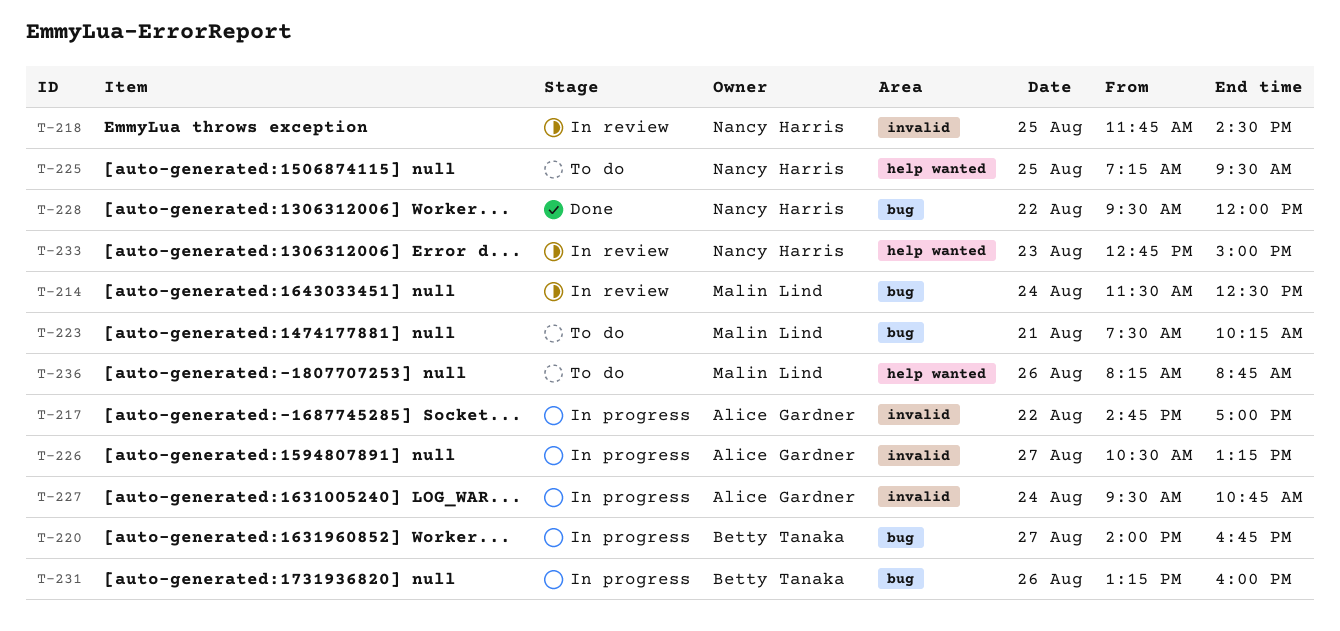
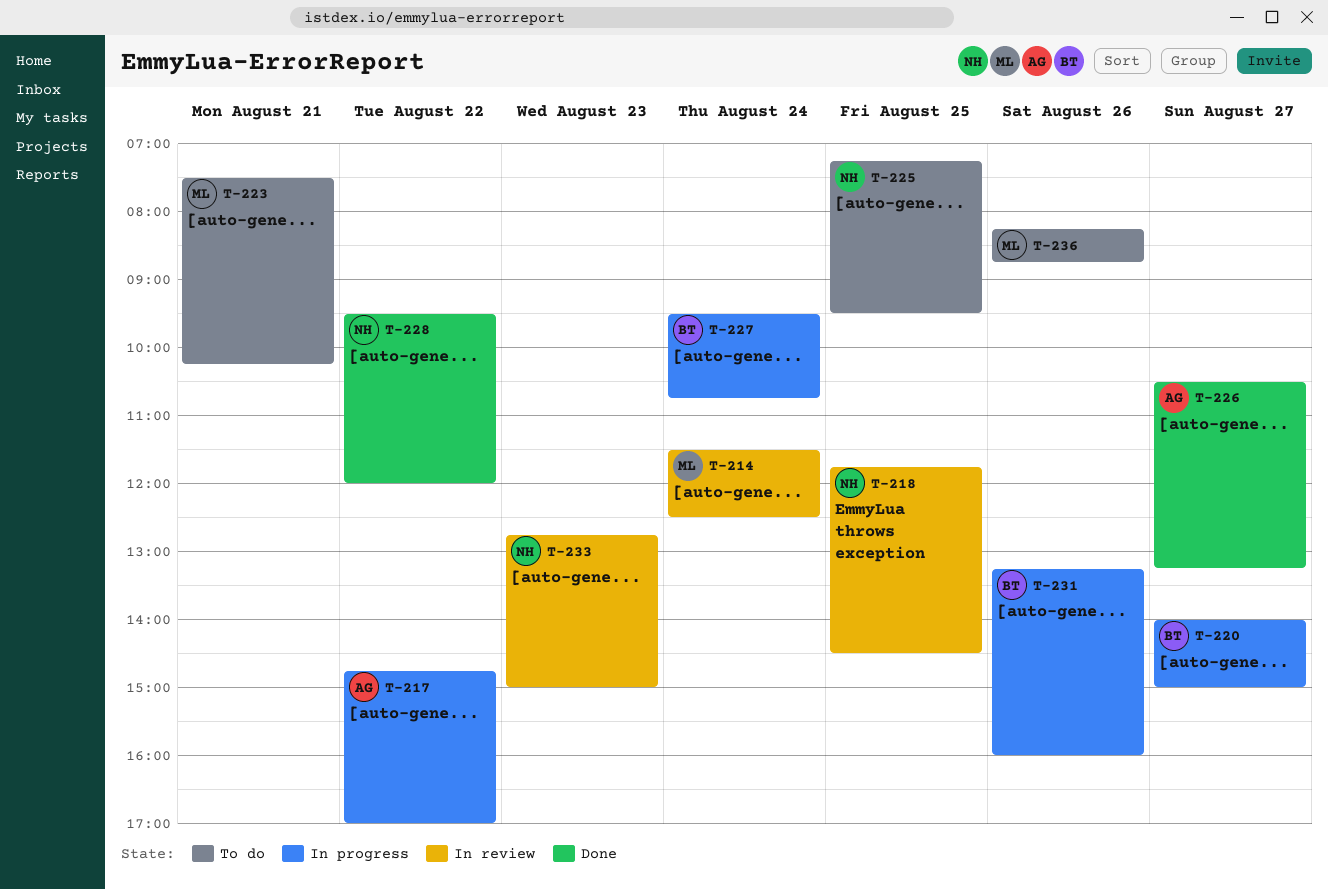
T-220, ends: 16:45 -> 15:00
T-226, status: In progress -> Done
T-227, owner: Alice Gardner -> Betty Tanaka

